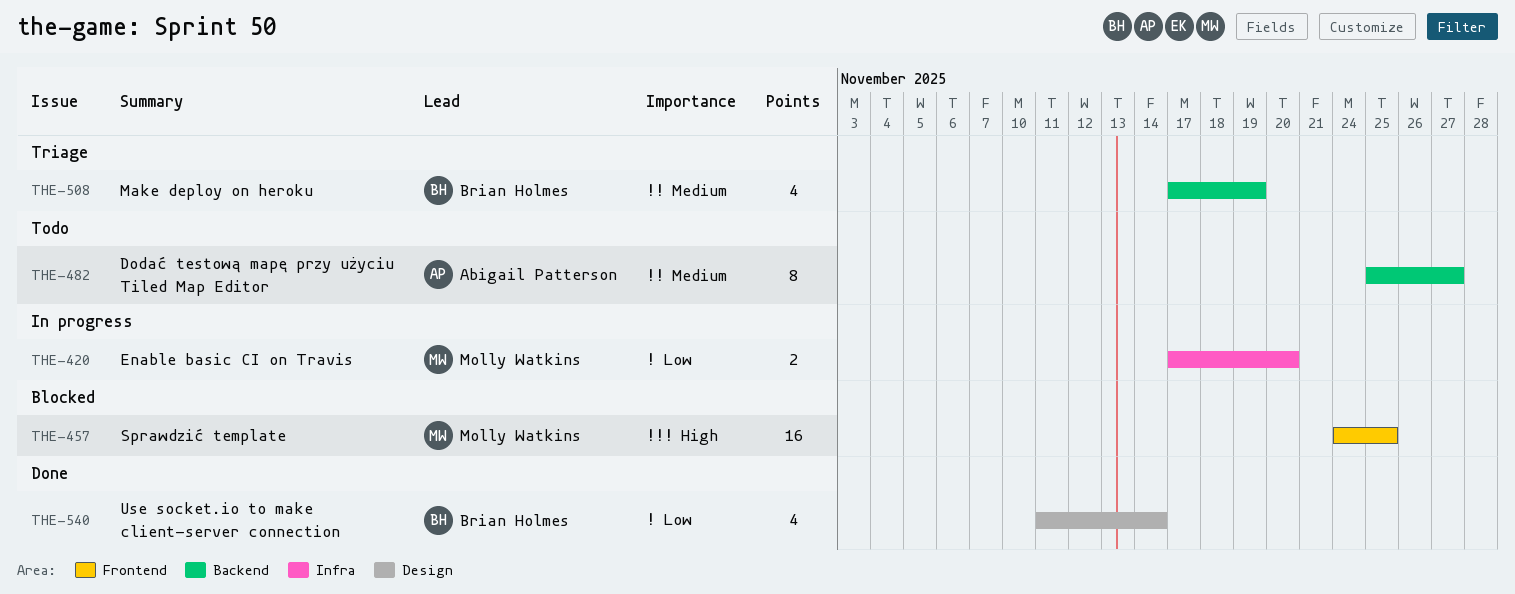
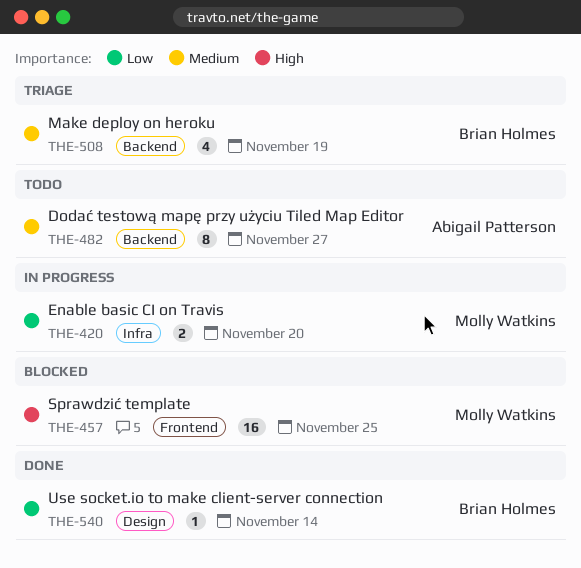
THE-540, estimate: 4 -> 1

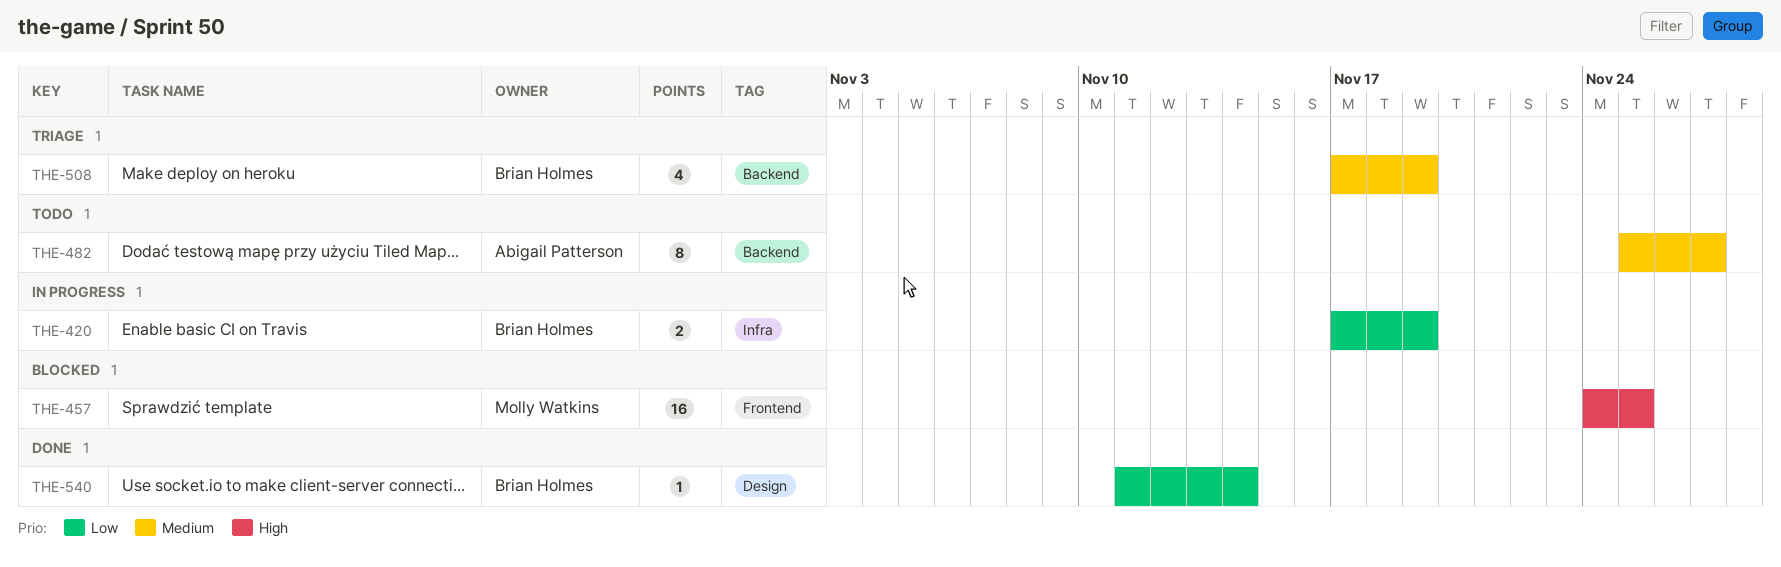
THE-420, owner: Molly Watkins -> Brian Holmes
THE-420, due: Nov 20 -> Nov 19

